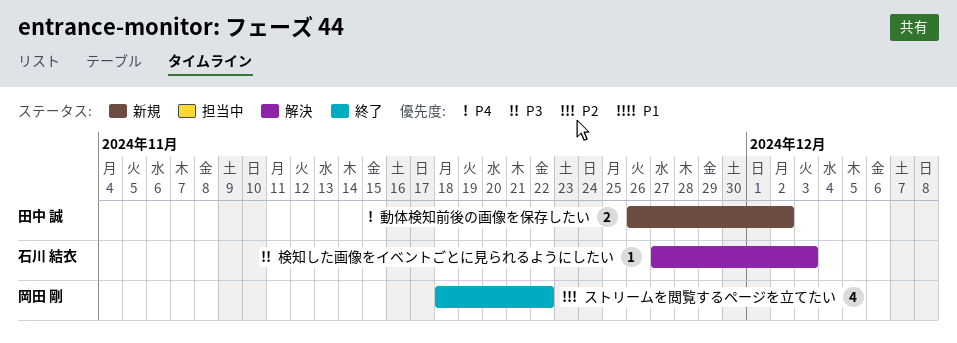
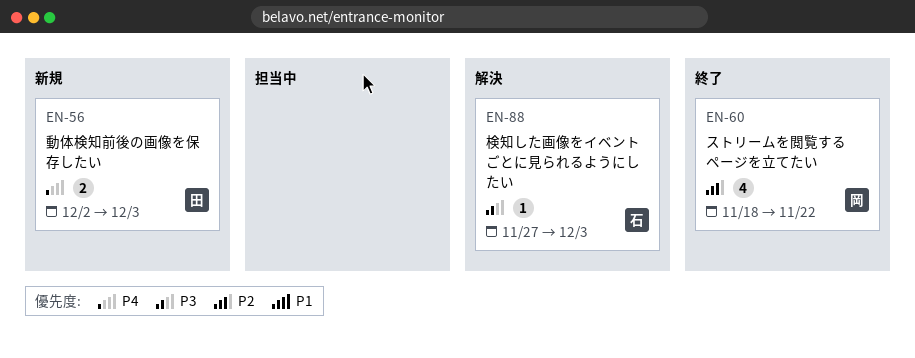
動体検知前後の画像を保存したい, start: Nov 26 -> Dec 2
動体検知前後の画像を保存したい, due: Dec 2 -> Dec 3

